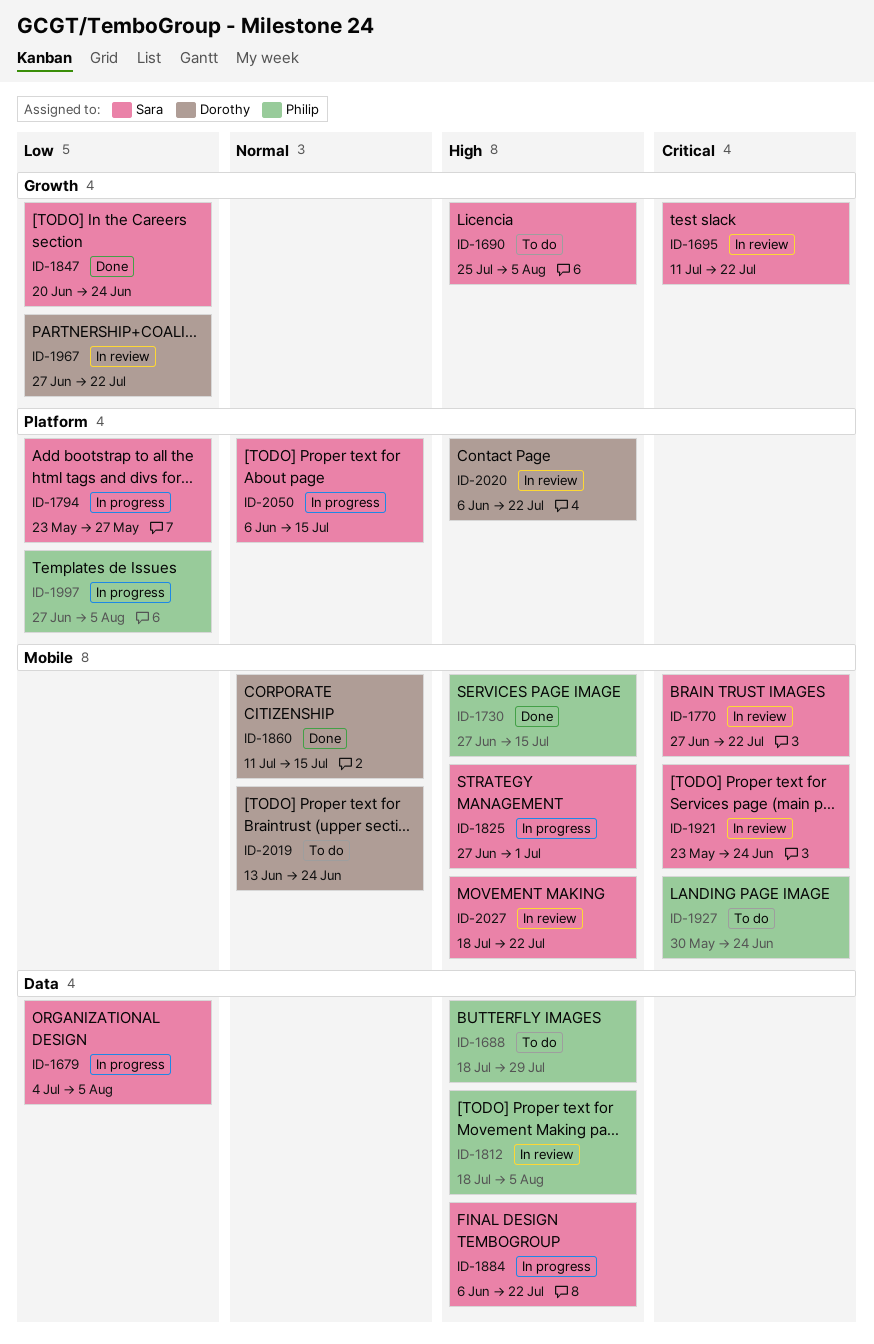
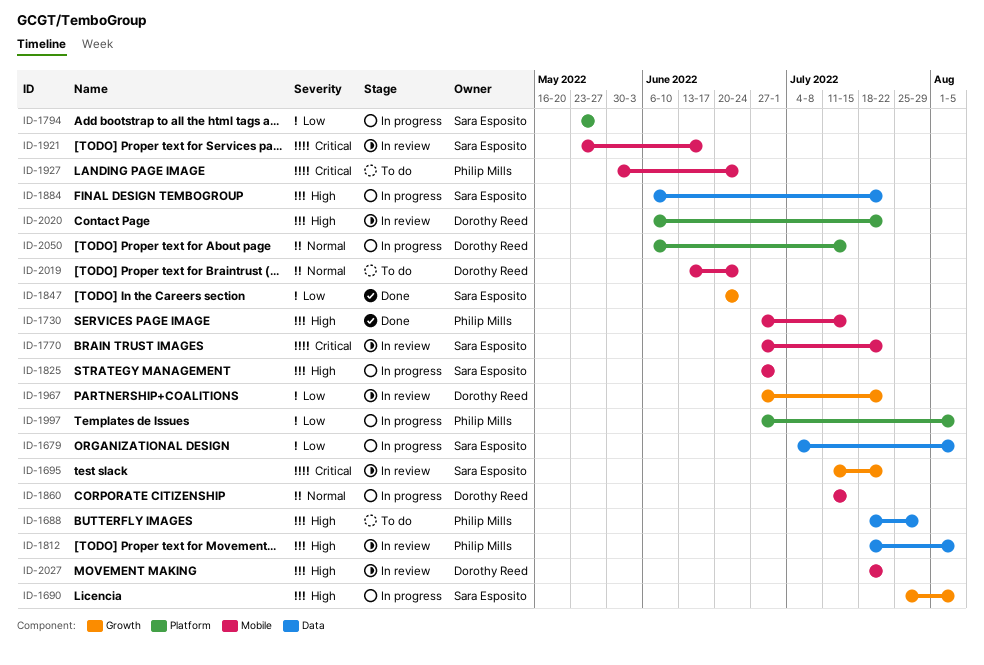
ID-1690, status: To do -> In progress
ID-1860, status: Done -> In progress
ID-1921, due: Jun 24 -> Jun 17
ID-2027, owner: Sara Esposito -> Dorothy Reed
ID-2050, owner: Sara Esposito -> Dorothy Reed

